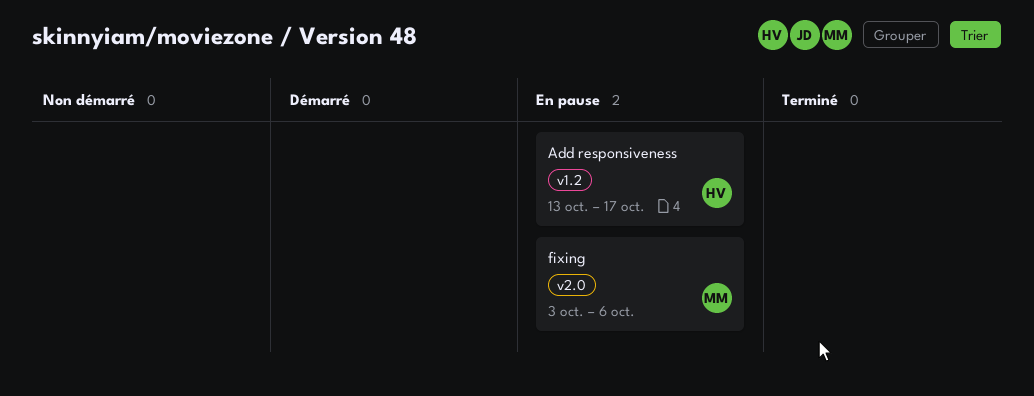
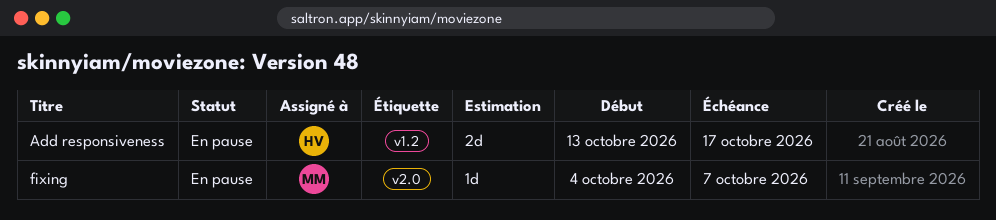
fixing, start: Oct 3 -> Oct 4
fixing, due: Oct 6 -> Oct 7

